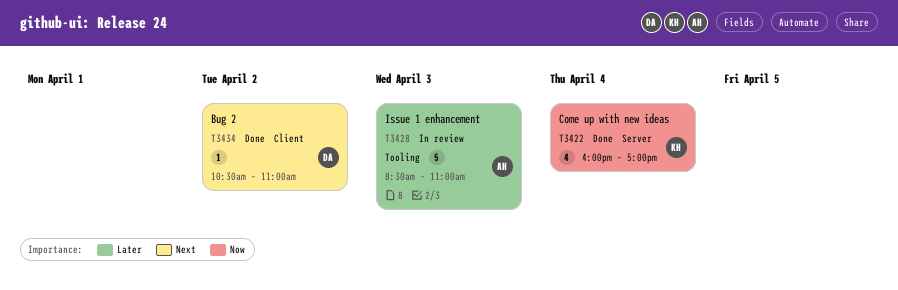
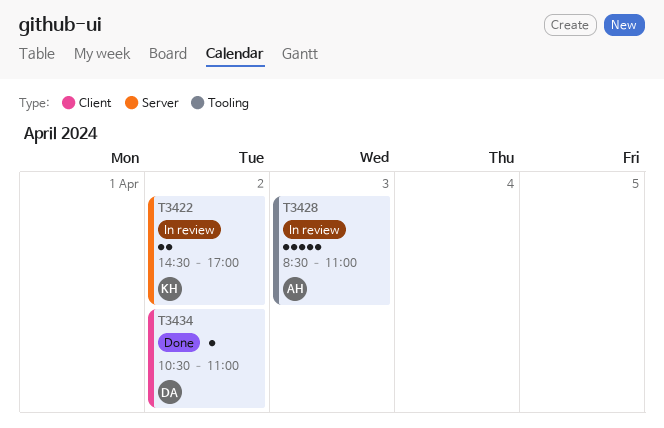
T3422, status: Done -> In review
T3422, estimate: 4 -> 2
T3422, day: Apr 4 -> Apr 2
T3422, begins: 16:00 -> 14:30

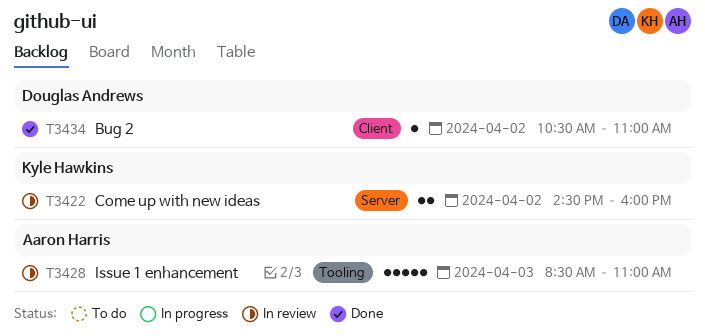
T3422, ends: 17:00 -> 16:00

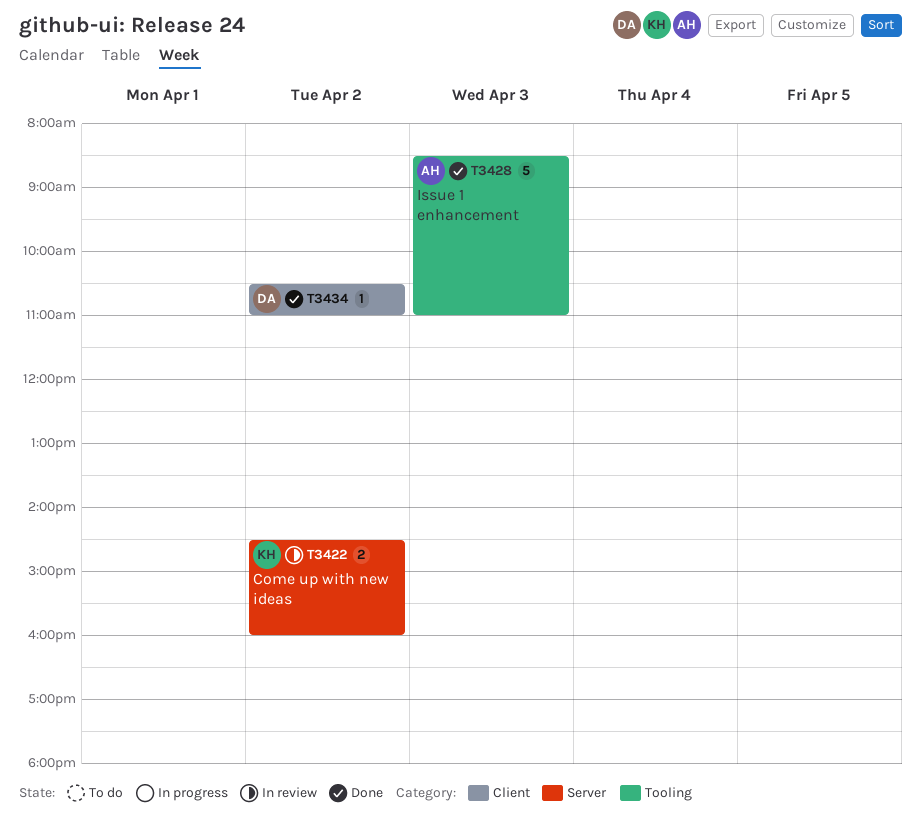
T3428, status: In review -> Done

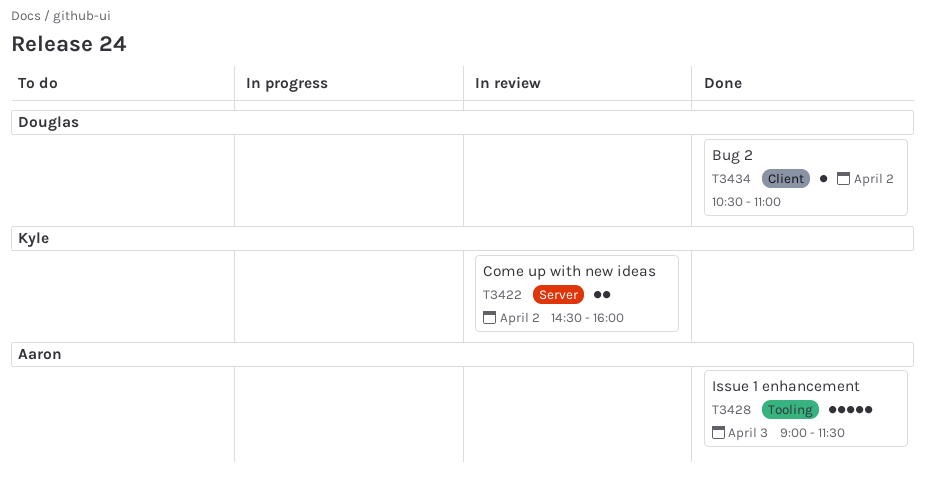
T3428, begins: 08:30 -> 09:00
T3428, ends: 11:00 -> 11:30

